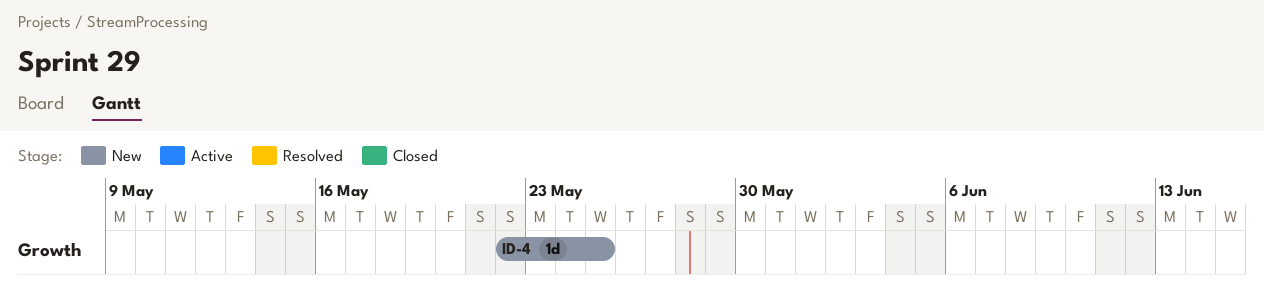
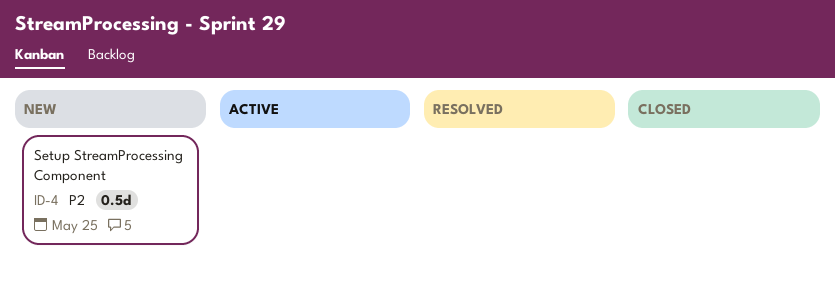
ID-4, estimate: 1d -> 0.5d

